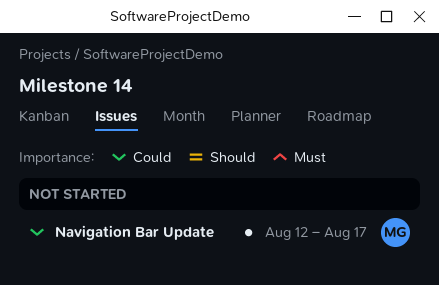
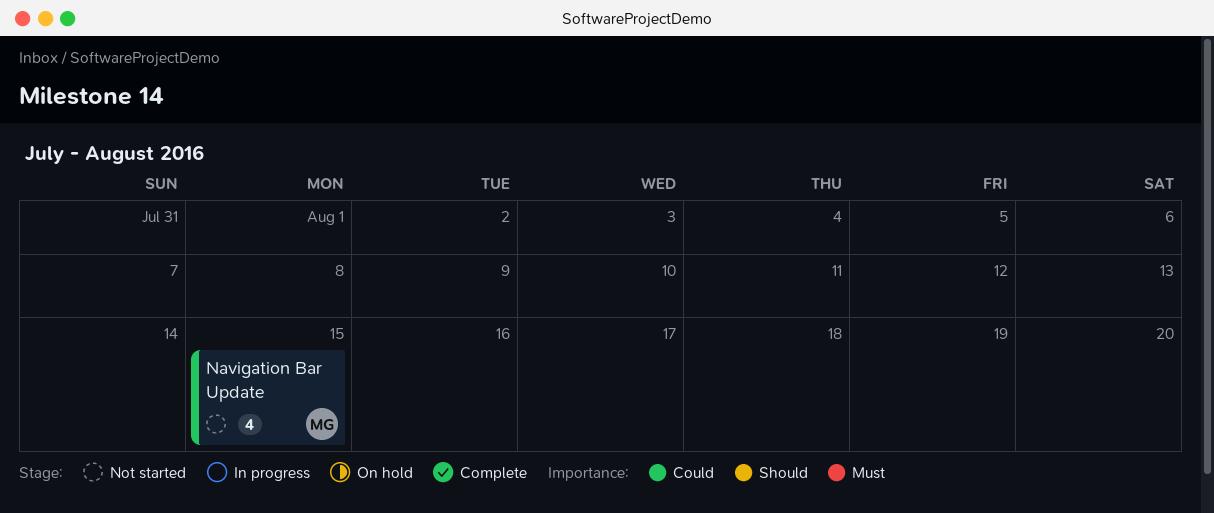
Navigation Bar Update, estimate: 1 -> 4
Navigation Bar Update, due: Aug 17 -> Aug 15

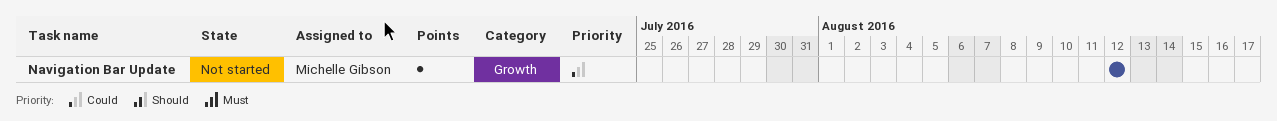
Navigation Bar Update, estimate: 4 -> 1
Navigation Bar Update, due: Aug 15 -> Aug 12

